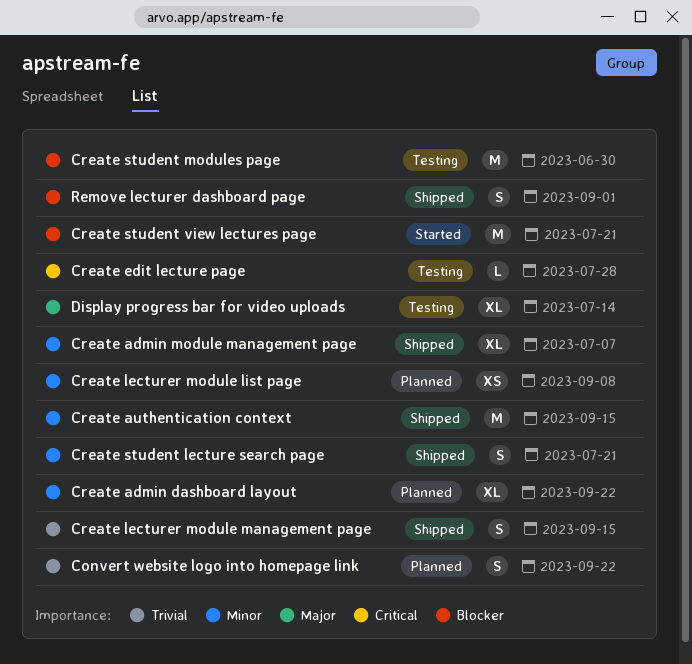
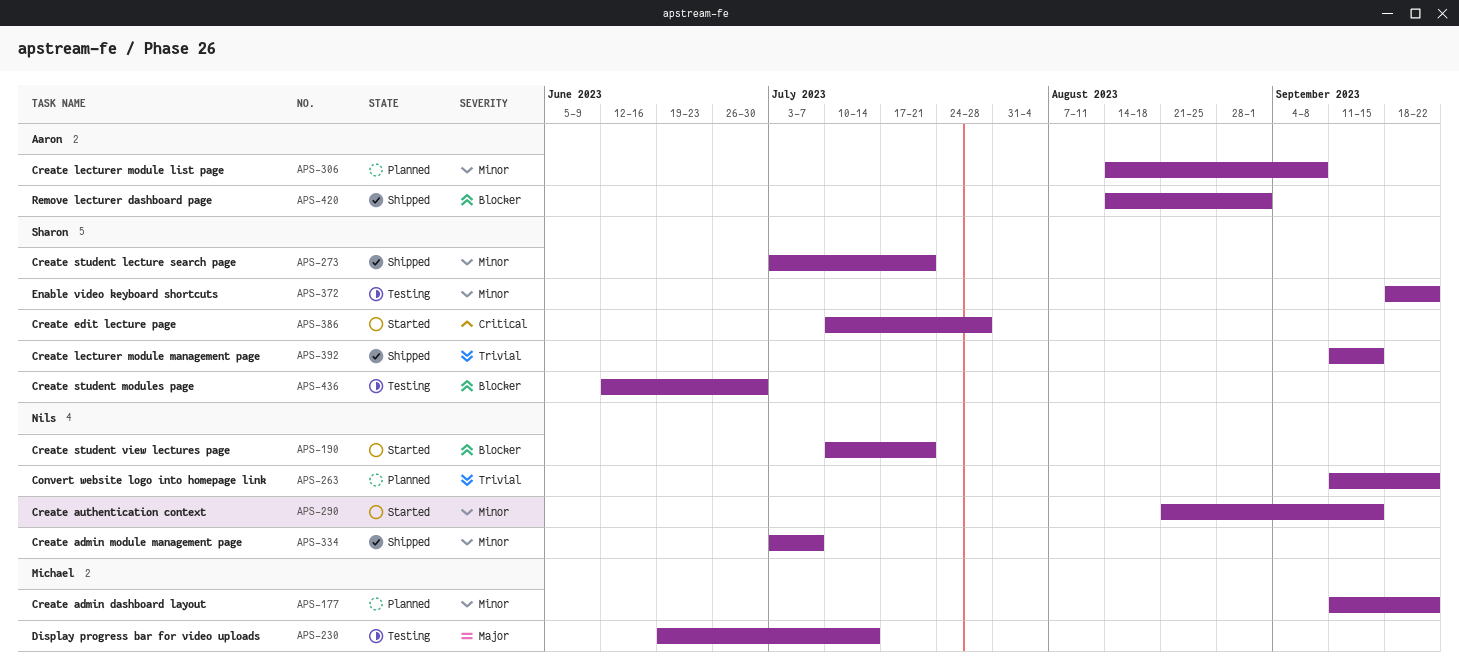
Create authentication context, status: Shipped -> Started
Create edit lecture page, status: Testing -> Started
Enable video keyboard shortcuts: none -> present

